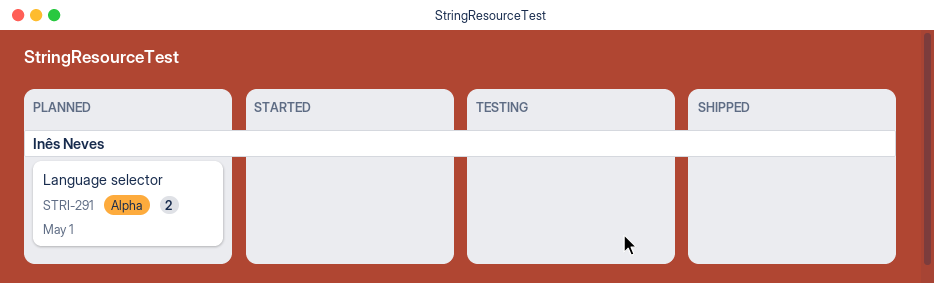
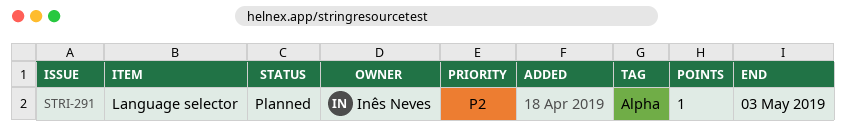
STRI-291, estimate: 2 -> 1
STRI-291, due: May 1 -> May 3

